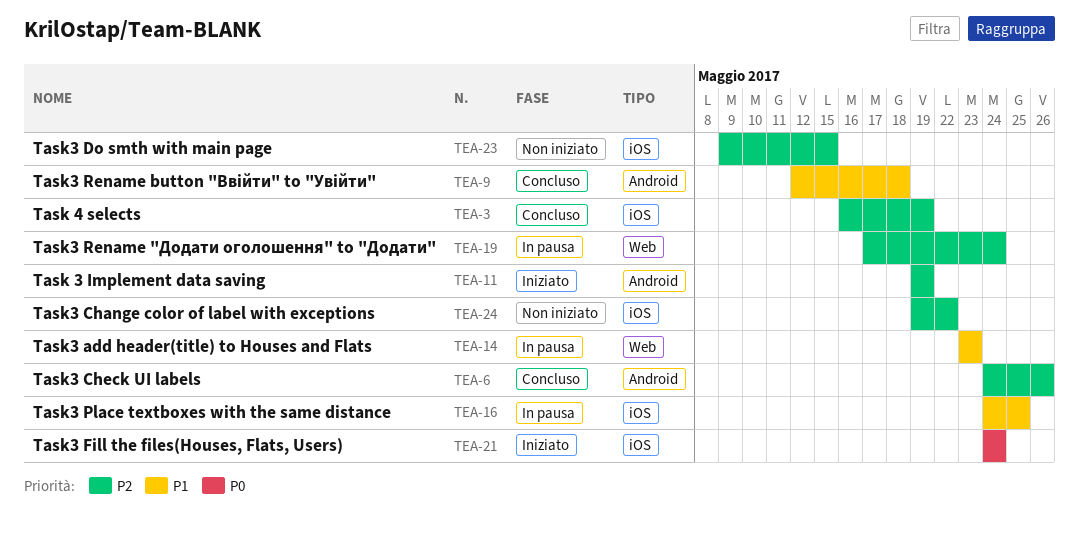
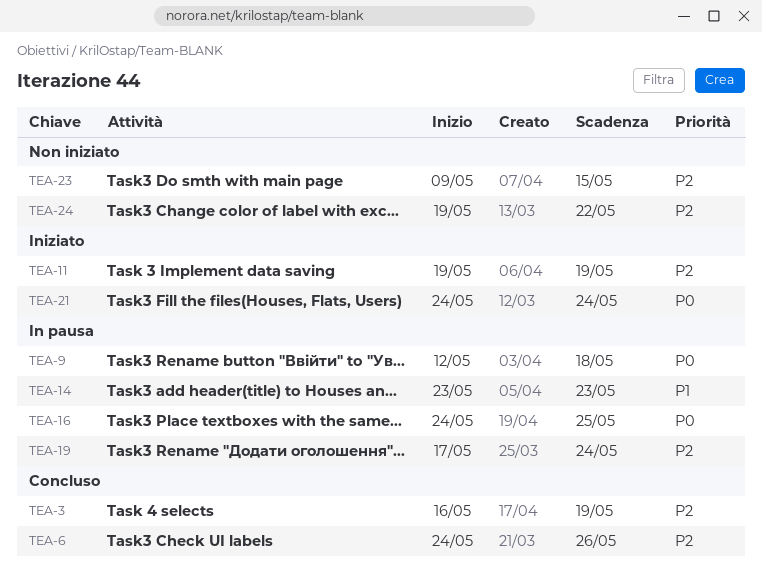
TEA-9, status: Concluso -> In pausa
TEA-9, priority: P1 -> P0
TEA-16, priority: P1 -> P0

